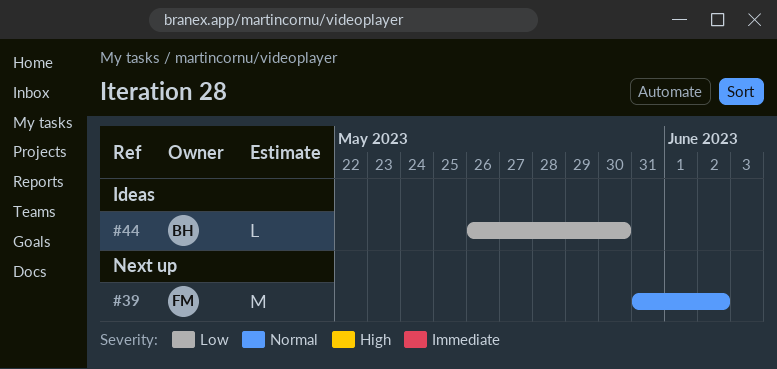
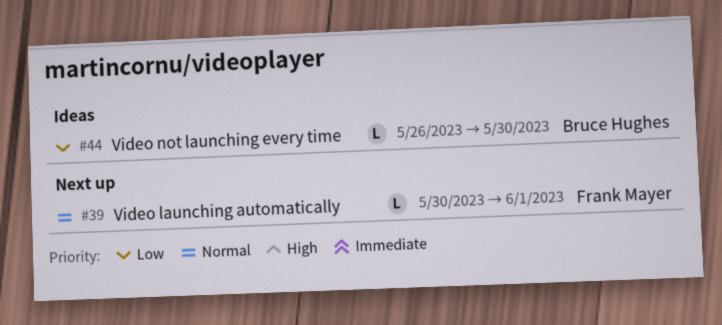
#39, estimate: M -> L
#39, start: May 31 -> May 30
#39, due: Jun 2 -> Jun 1

